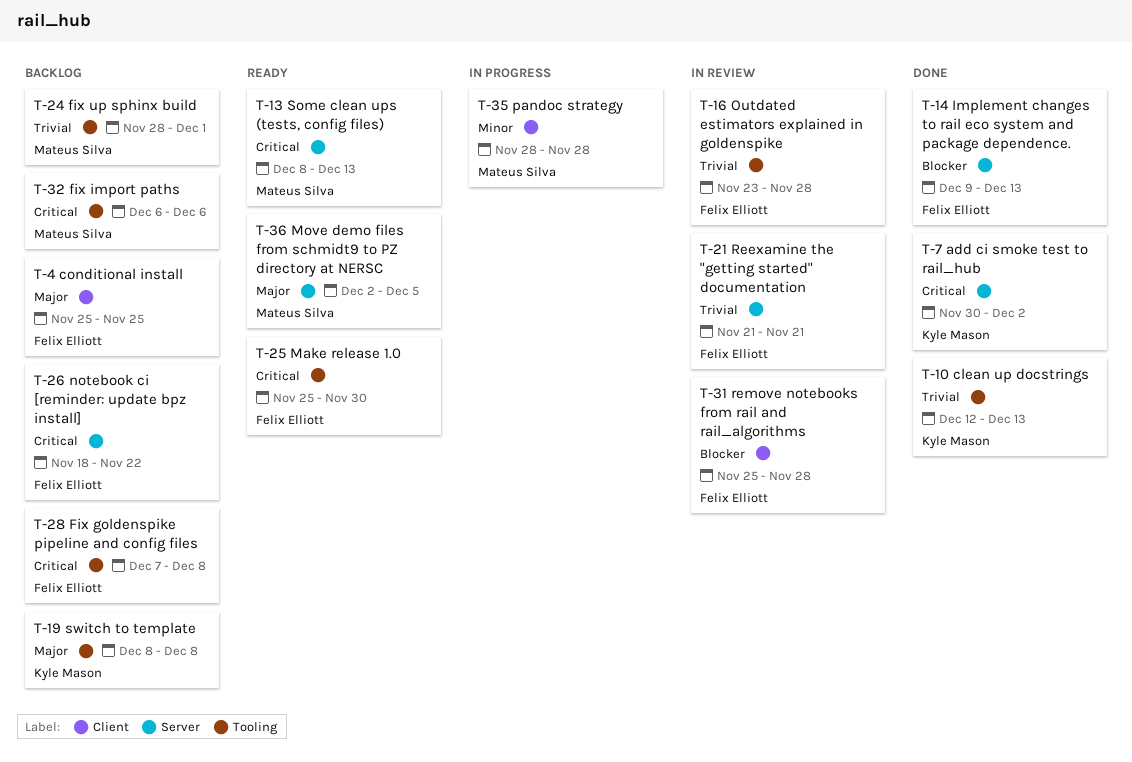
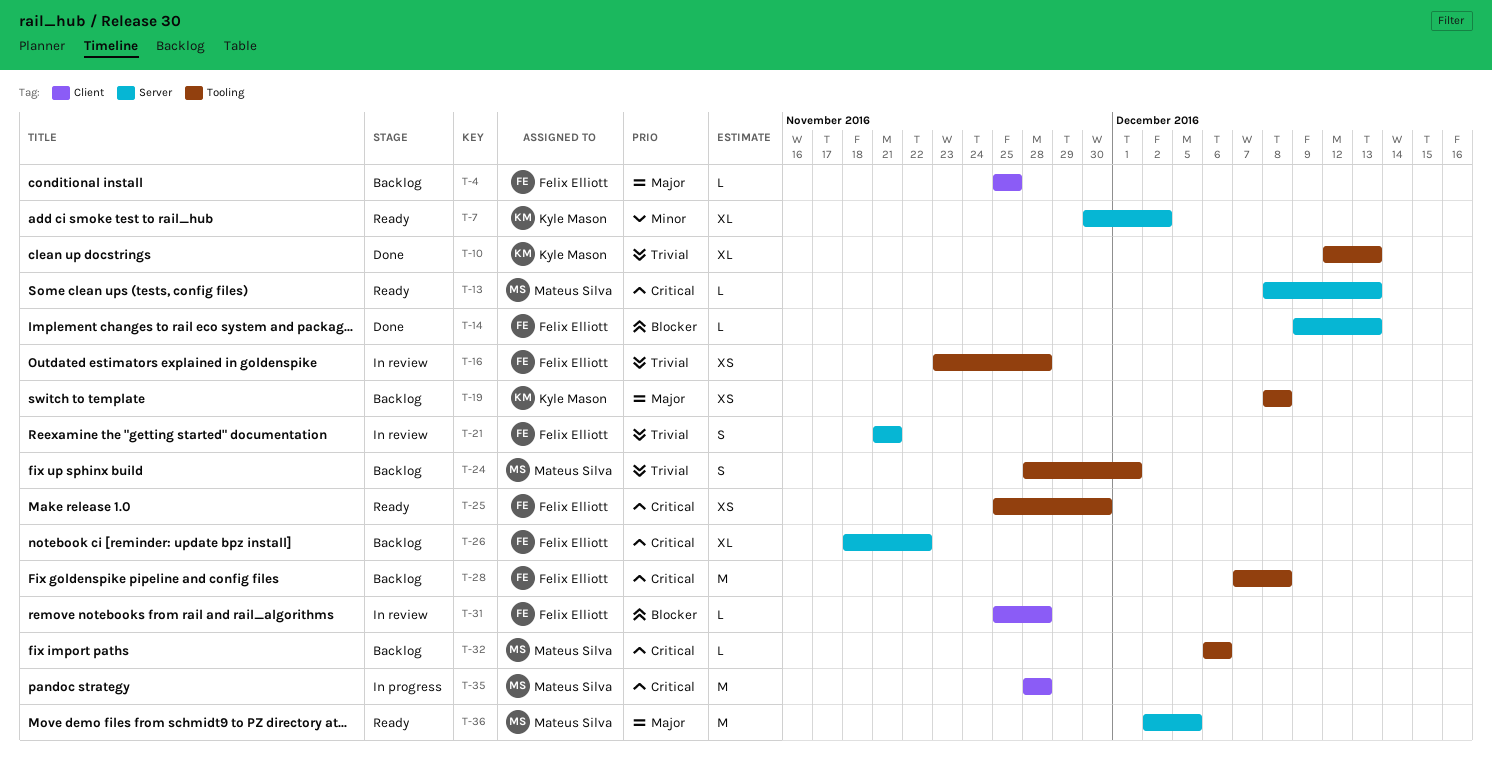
T-7, status: Done -> Ready
T-7, priority: Critical -> Minor
T-35, priority: Minor -> Critical

